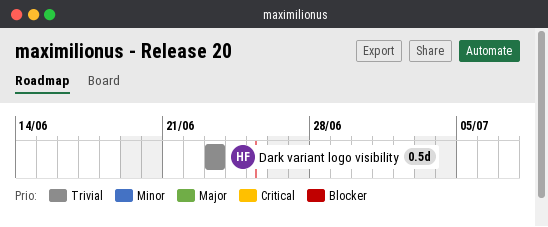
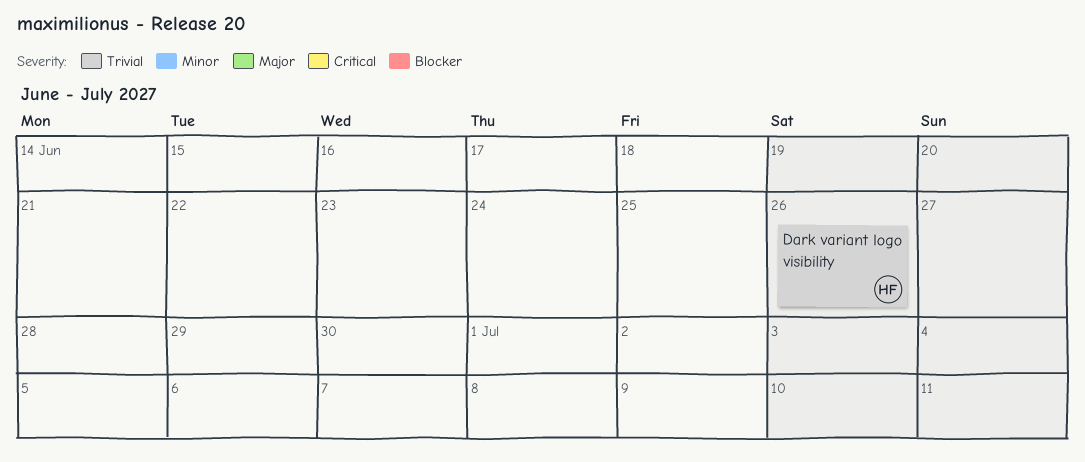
Dark variant logo visibility, due: Jun 23 -> Jun 26

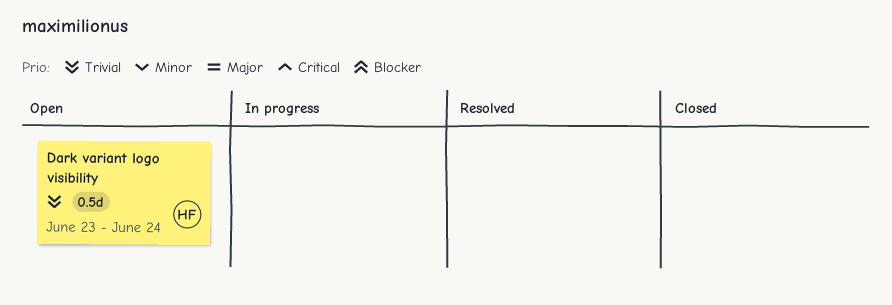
Dark variant logo visibility, due: Jun 26 -> Jun 24

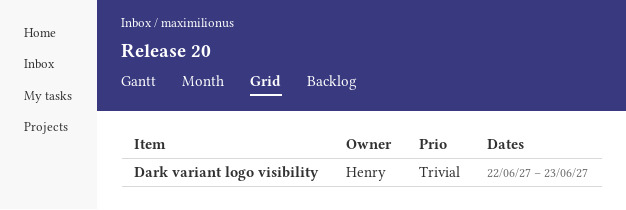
Dark variant logo visibility, start: Jun 23 -> Jun 22
Dark variant logo visibility, due: Jun 24 -> Jun 23

